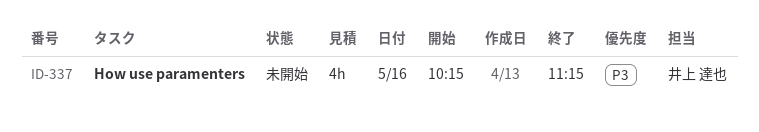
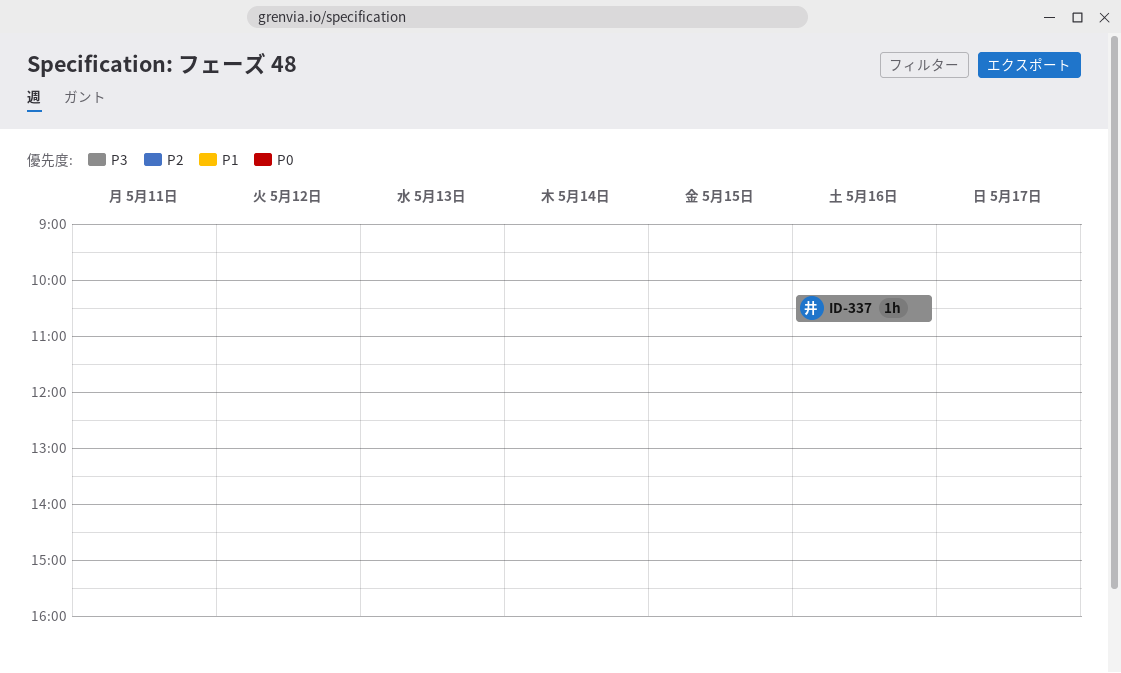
ID-337, estimate: 4h -> 1h
ID-337, ends: 11:15 -> 10:45

